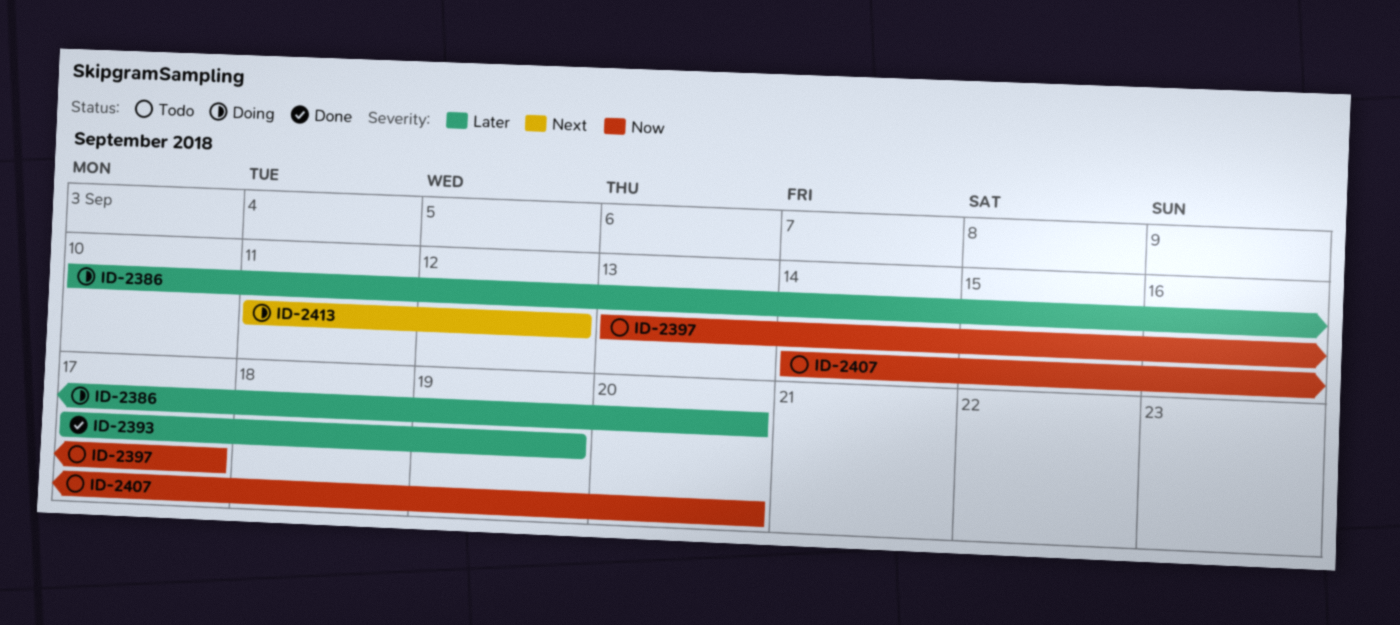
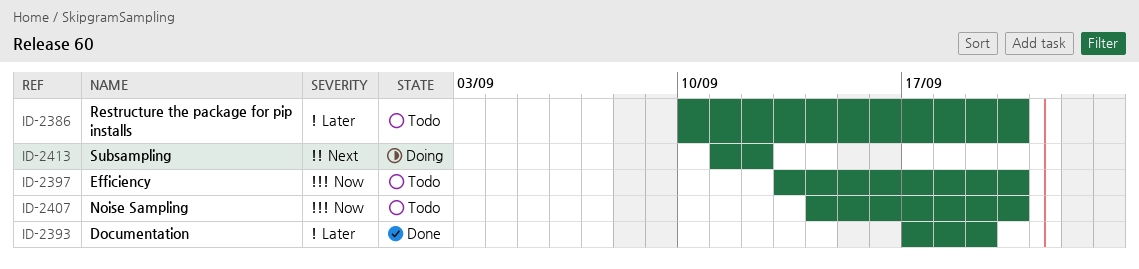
ID-2386, status: Doing -> Todo
ID-2397, due: Sep 17 -> Sep 20

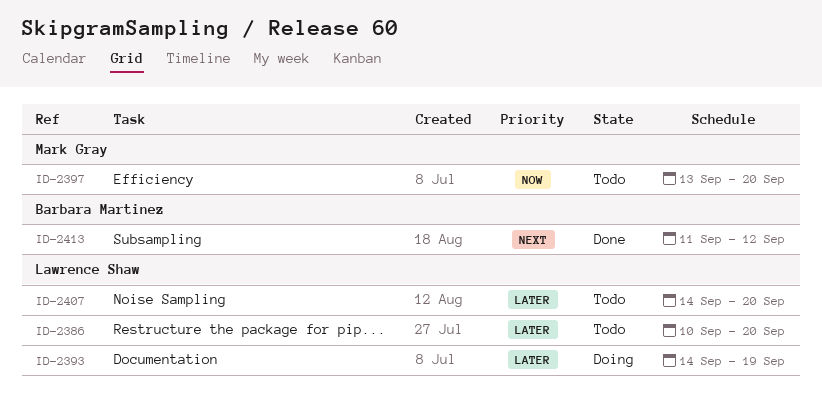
ID-2393, status: Done -> Doing
ID-2393, start: Sep 17 -> Sep 14
ID-2407, priority: Now -> Later
ID-2413, status: Doing -> Done

